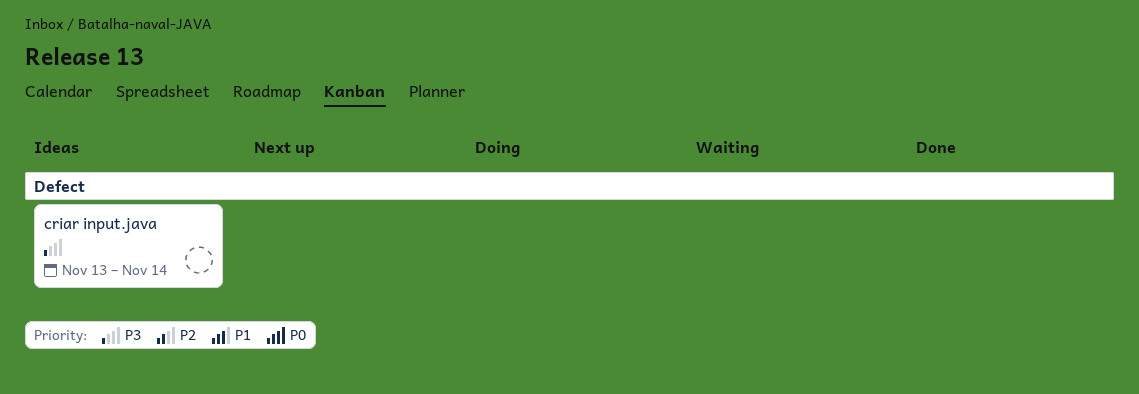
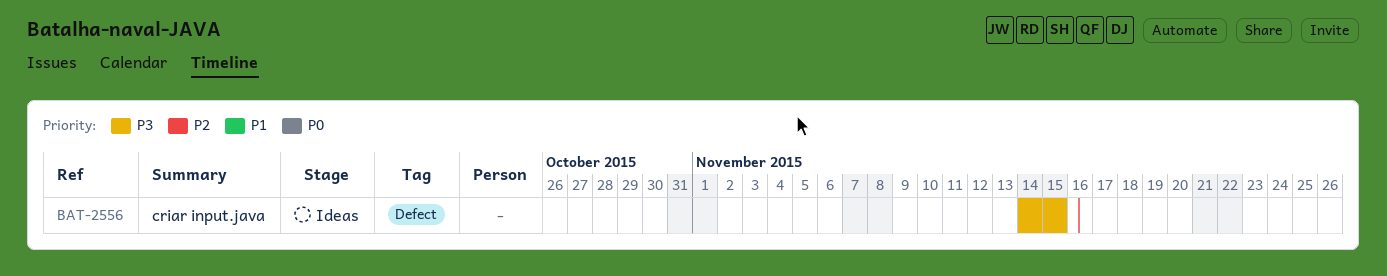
criar input.java, start: Nov 13 -> Nov 14
criar input.java, due: Nov 14 -> Nov 15

